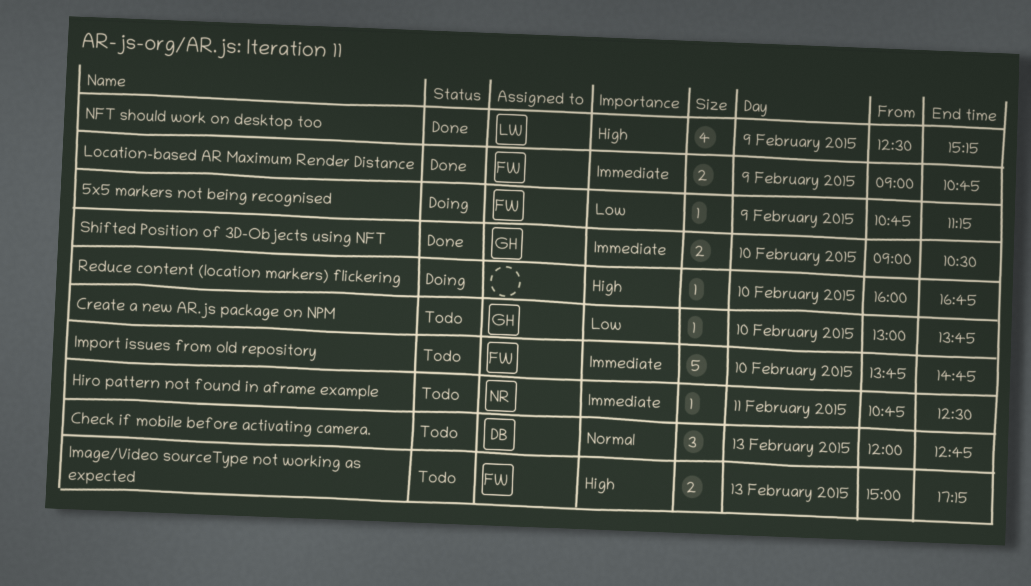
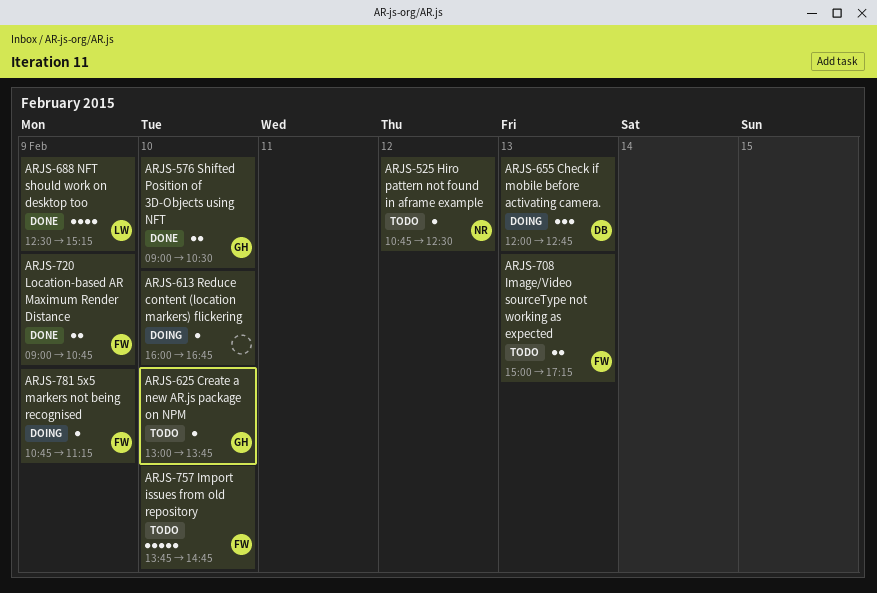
Check if mobile before activating camera., status: Todo -> Doing
Hiro pattern not found in aframe example, day: Feb 11 -> Feb 12

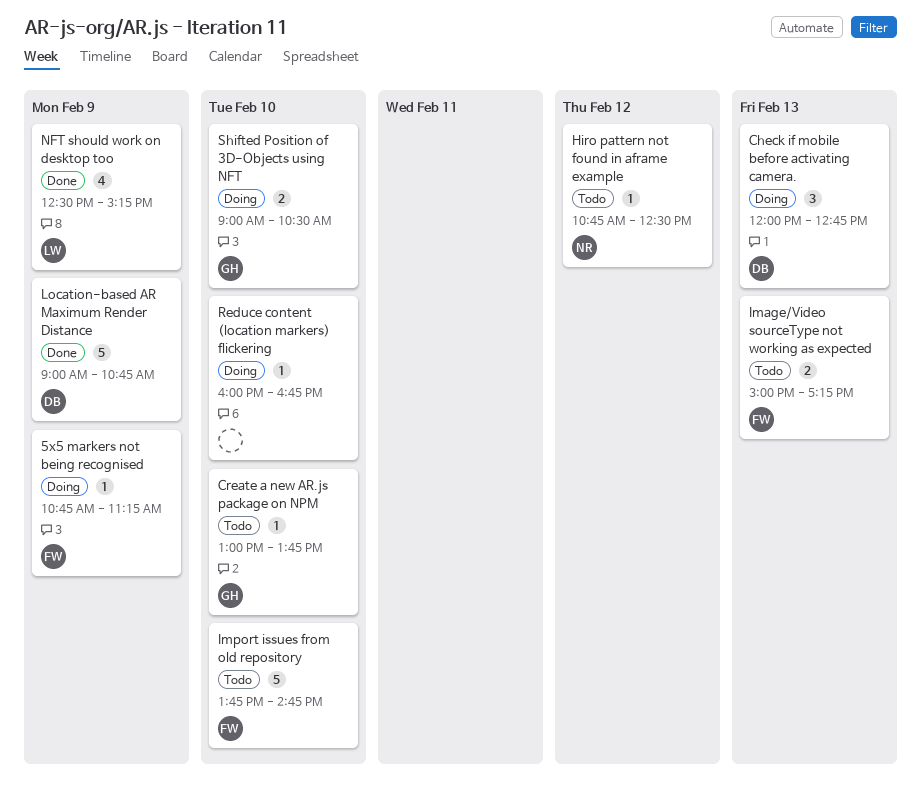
Location-based AR Maximum Render Distance, owner: FW -> DB
Location-based AR Maximum Render Distance, estimate: 2 -> 5
Shifted Position of 3D-Objects using NFT, status: Done -> Doing

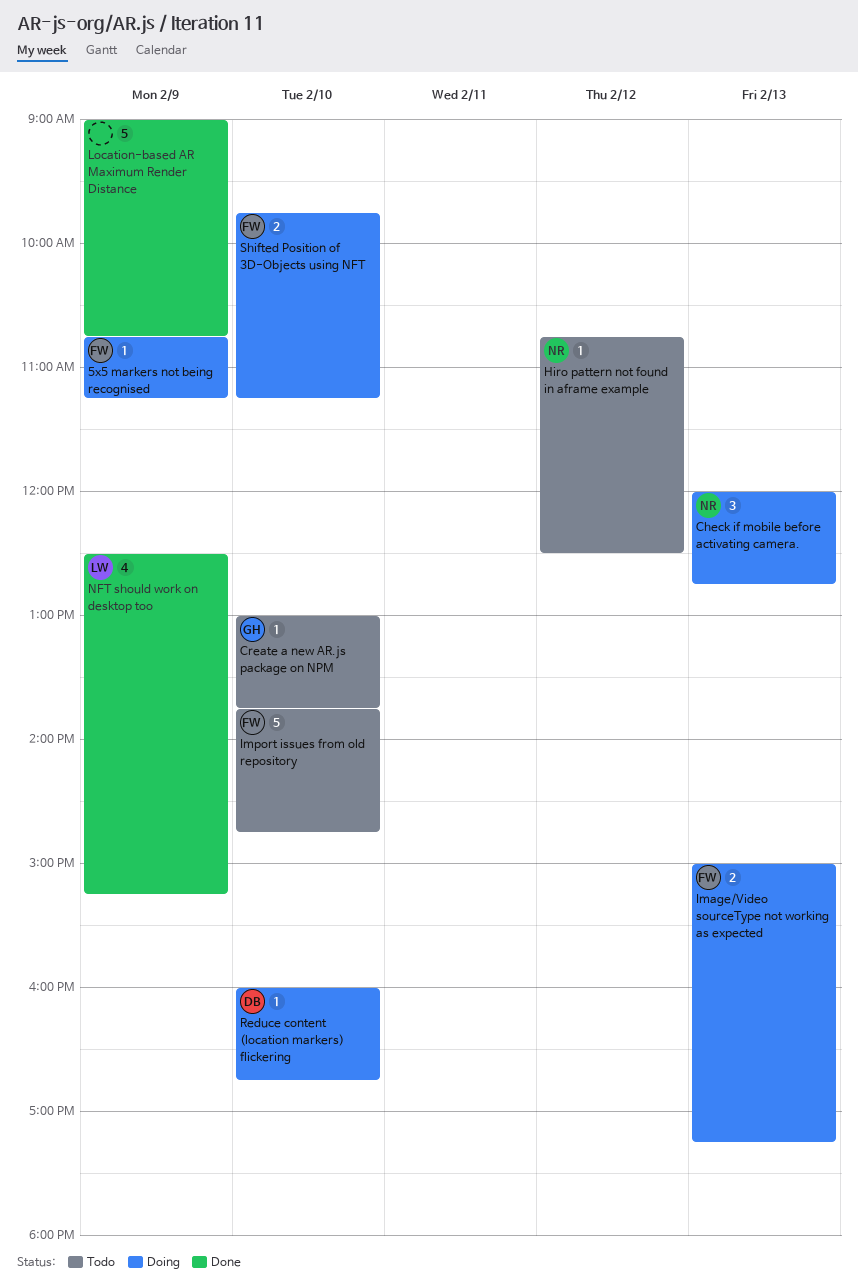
Check if mobile before activating camera., owner: DB -> NR
Image/Video sourceType not working as expected, status: Todo -> Doing
Location-based AR Maximum Render Distance, owner: DB -> none
Reduce content (location markers) flickering, owner: none -> DB
Shifted Position of 3D-Objects using NFT, owner: GH -> FW
Shifted Position of 3D-Objects using NFT, begins: 09:00 -> 09:45
Shifted Position of 3D-Objects using NFT, ends: 10:30 -> 11:15

